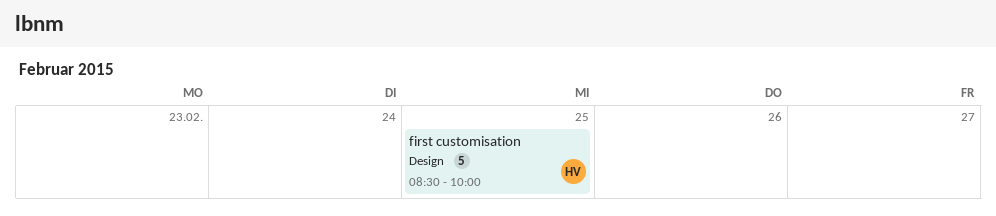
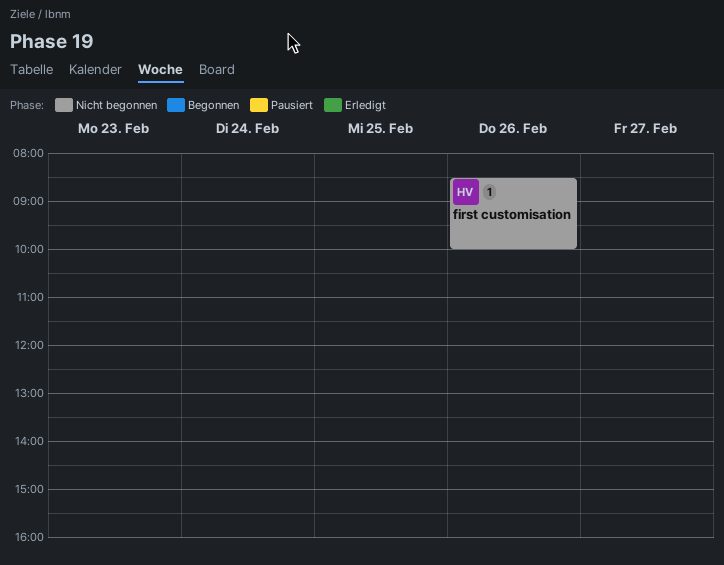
first customisation, estimate: 5 -> 1
first customisation, day: Feb 25 -> Feb 26

